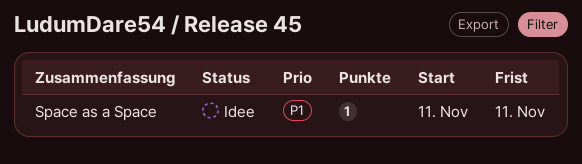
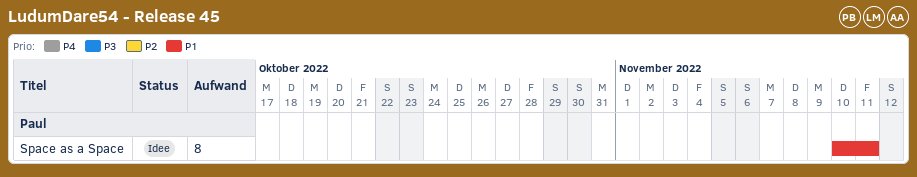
Space as a Space, estimate: 1 -> 8
Space as a Space, start: Nov 11 -> Nov 10

